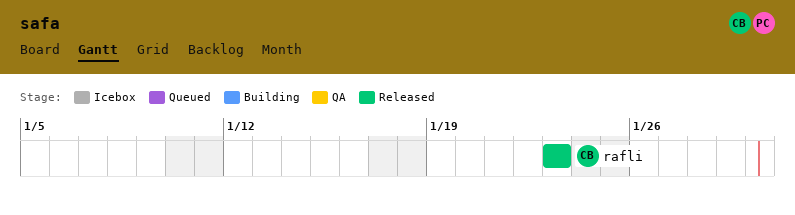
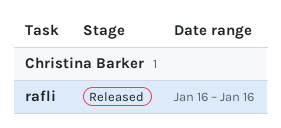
rafli, start: Jan 23 -> Jan 16
rafli, due: Jan 23 -> Jan 16

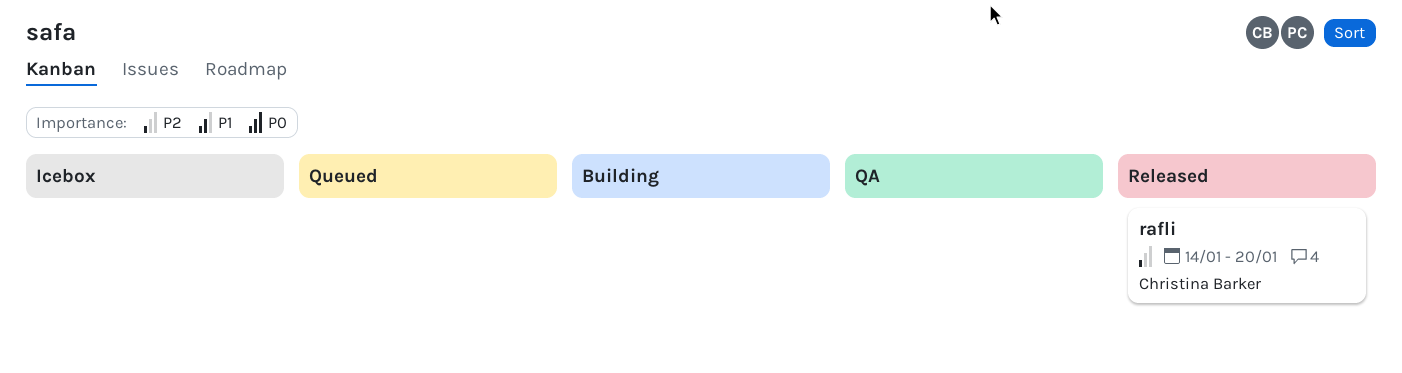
rafli, start: Jan 16 -> Jan 14
rafli, due: Jan 16 -> Jan 20

